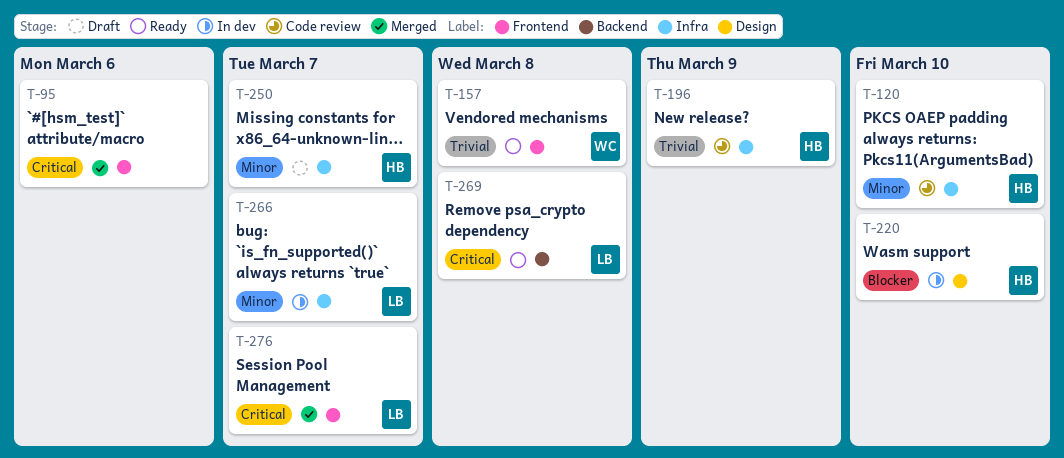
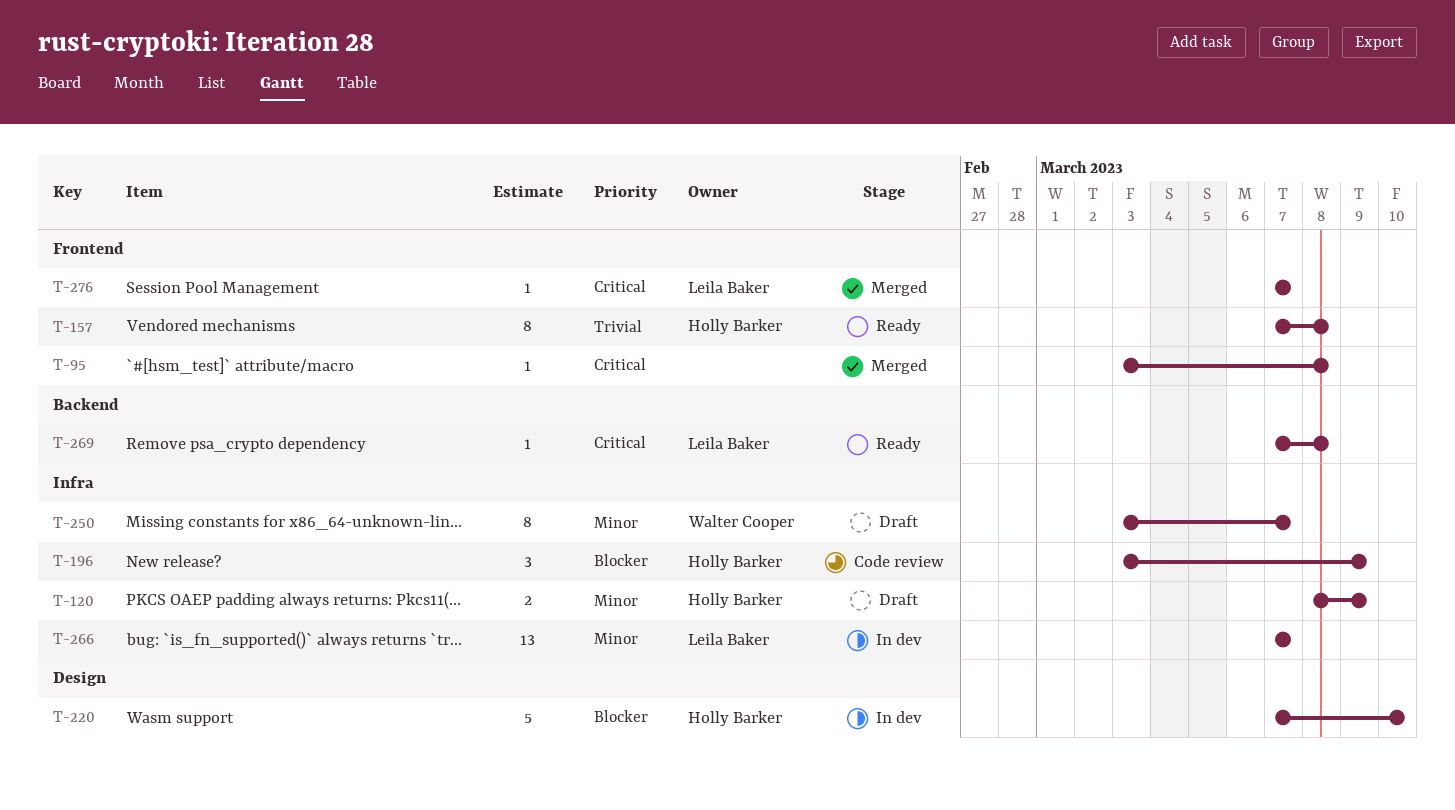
T-95, due: Mar 6 -> Mar 8
T-120, status: Code review -> Draft
T-120, due: Mar 10 -> Mar 9
T-157, owner: Walter Cooper -> Holly Barker
T-196, priority: Trivial -> Blocker
T-250, owner: Holly Barker -> Walter Cooper

